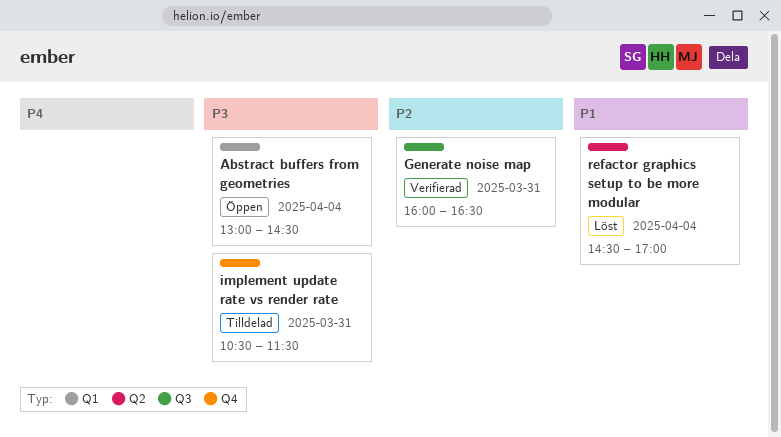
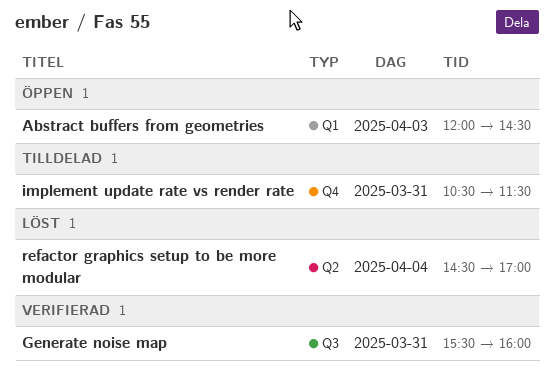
Abstract buffers from geometries, day: Apr 4 -> Apr 3
Abstract buffers from geometries, begins: 13:00 -> 12:00
Generate noise map, begins: 16:00 -> 15:30
Generate noise map, ends: 16:30 -> 16:00

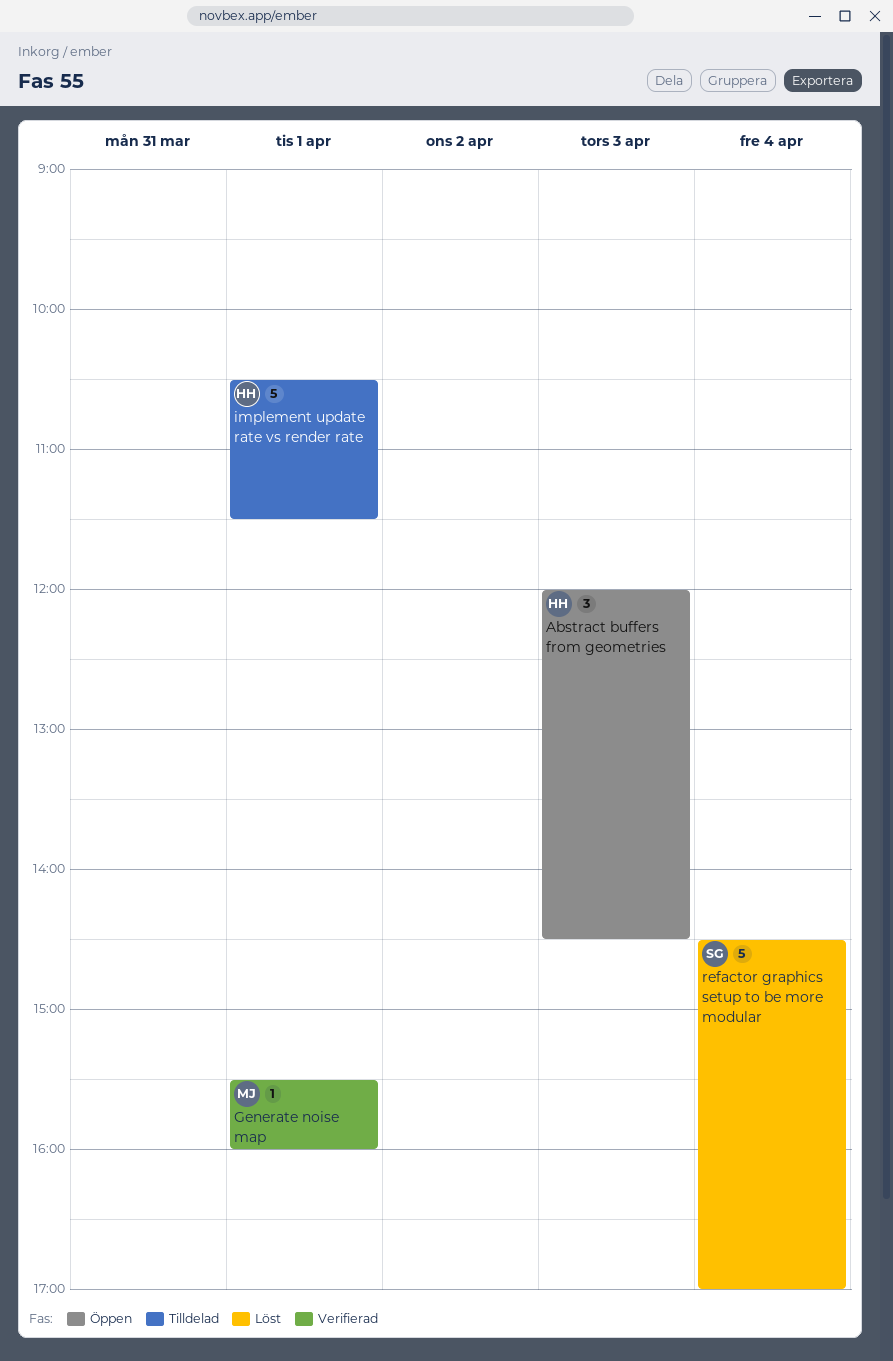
Generate noise map, day: Mar 31 -> Apr 1
implement update rate vs render rate, day: Mar 31 -> Apr 1

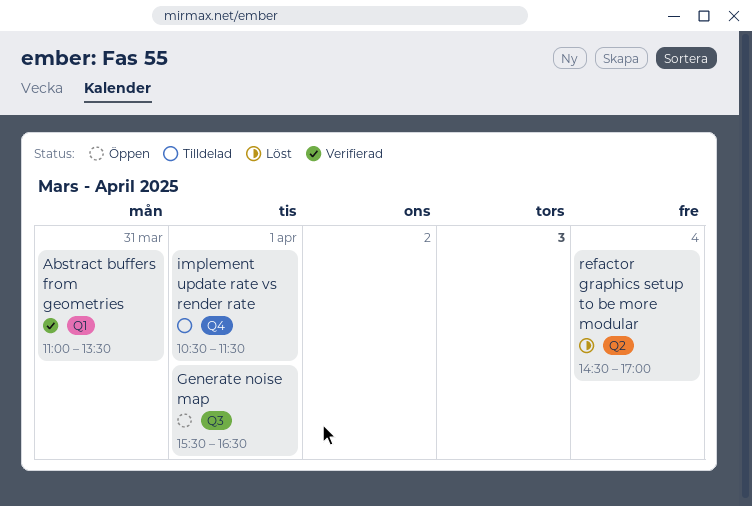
Abstract buffers from geometries, status: Öppen -> Verifierad
Abstract buffers from geometries, day: Apr 3 -> Mar 31
Abstract buffers from geometries, begins: 12:00 -> 11:00
Abstract buffers from geometries, ends: 14:30 -> 13:30
Generate noise map, status: Verifierad -> Öppen
Generate noise map, ends: 16:00 -> 16:30

